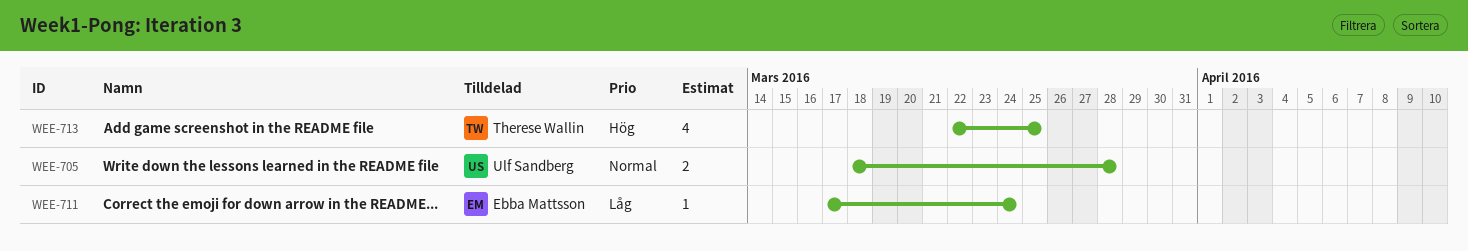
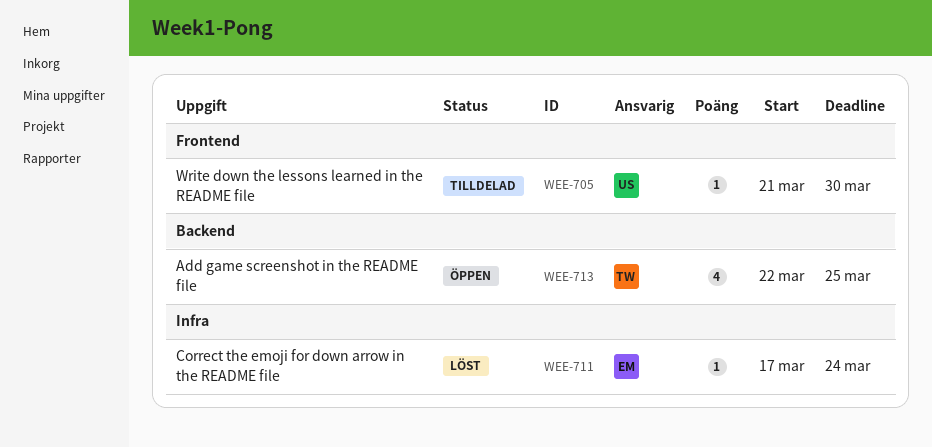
WEE-705, estimate: 2 -> 1
WEE-705, start: Mar 18 -> Mar 21
WEE-705, due: Mar 28 -> Mar 30

